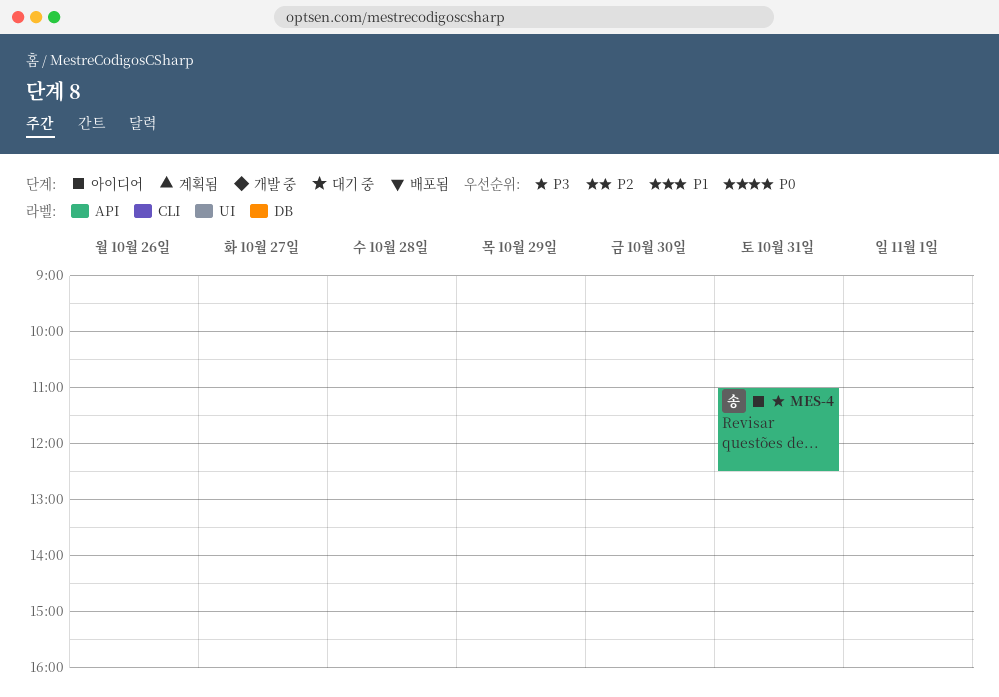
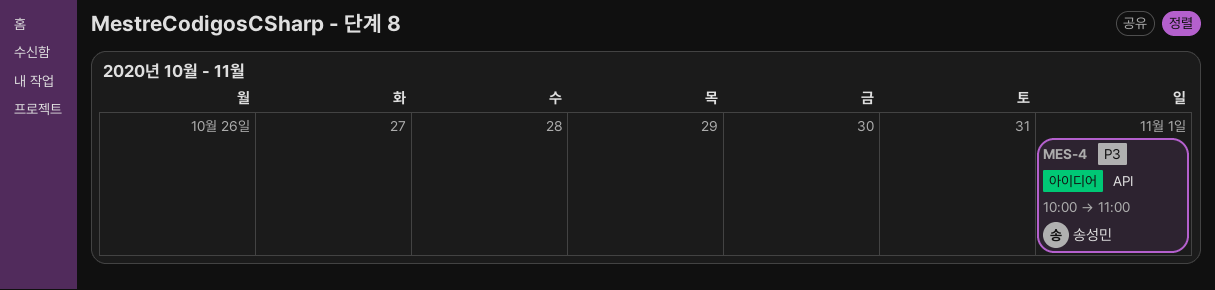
MES-4, day: Oct 31 -> Nov 1
MES-4, begins: 11:00 -> 10:00
MES-4, ends: 12:30 -> 11:00

